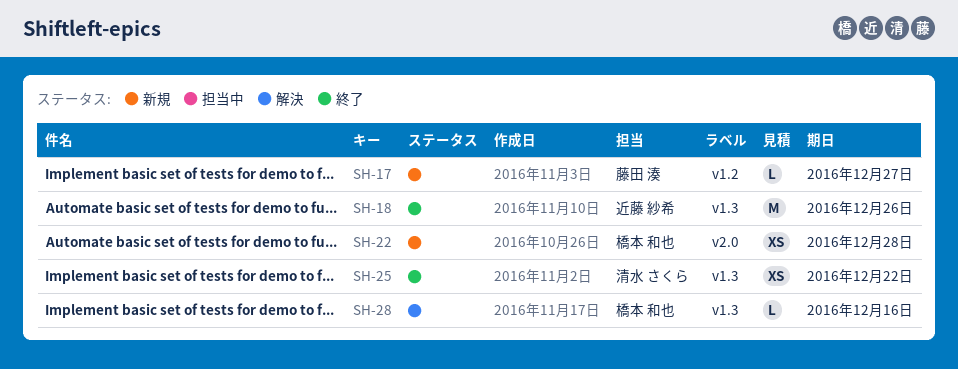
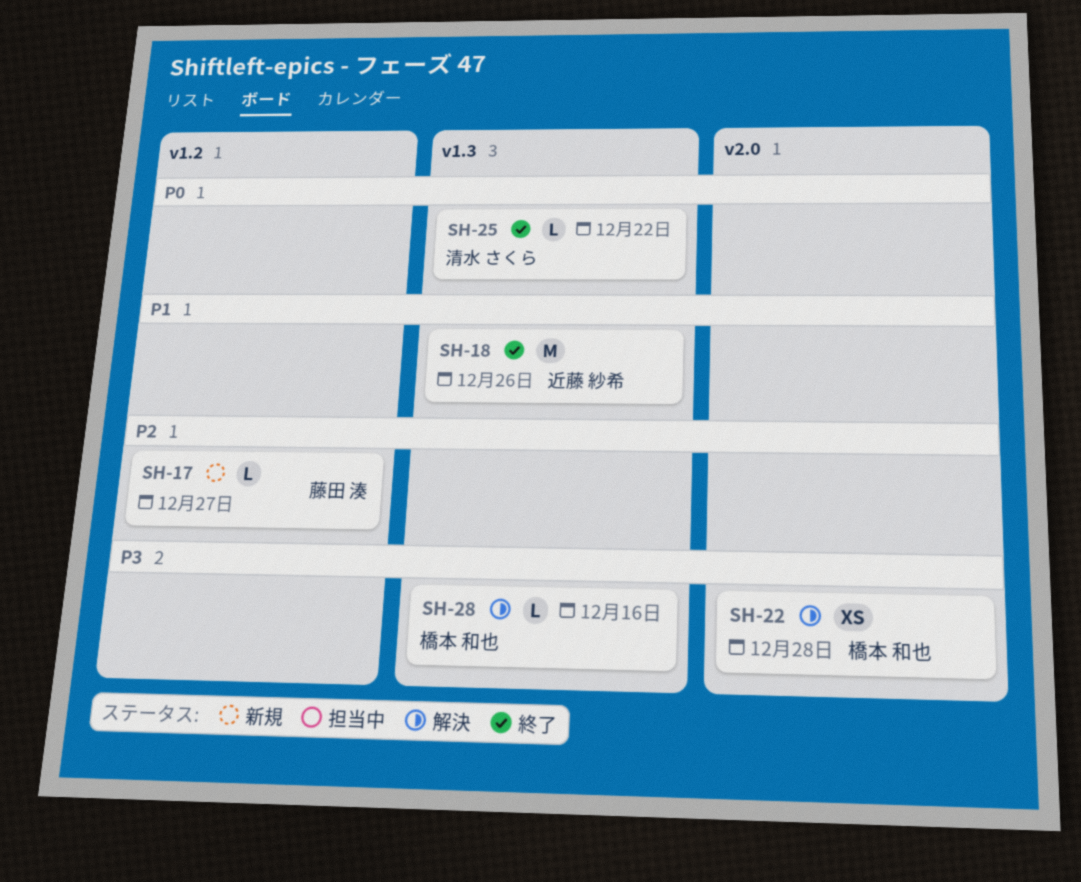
SH-22, status: 新規 -> 解決
SH-25, estimate: XS -> L

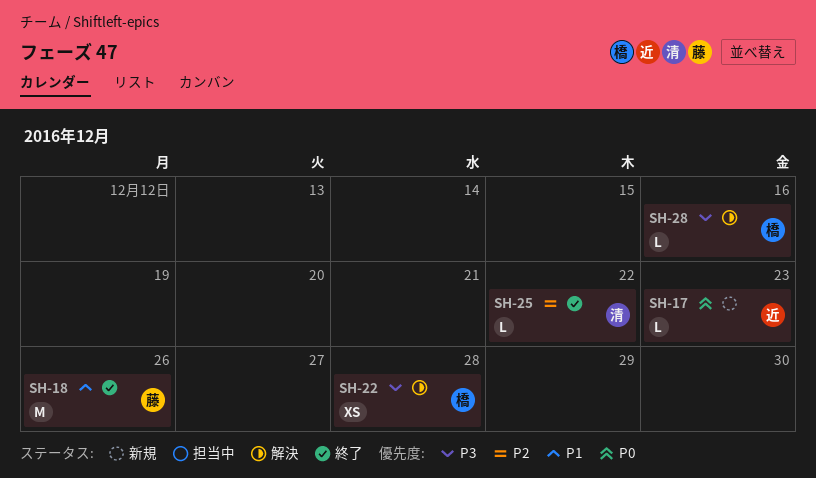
SH-17, owner: 藤田 湊 -> 近藤 紗希
SH-17, priority: P2 -> P0
SH-17, due: Dec 27 -> Dec 23
SH-18, owner: 近藤 紗希 -> 藤田 湊
SH-25, priority: P0 -> P2

